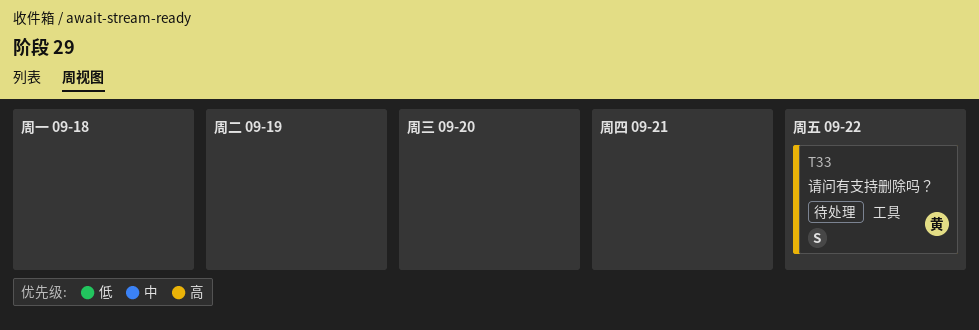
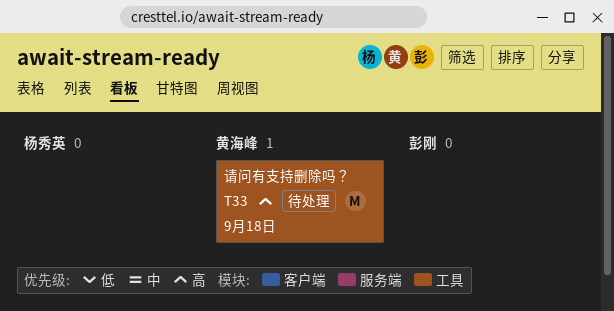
T33, estimate: S -> M
T33, due: Sep 22 -> Sep 18

